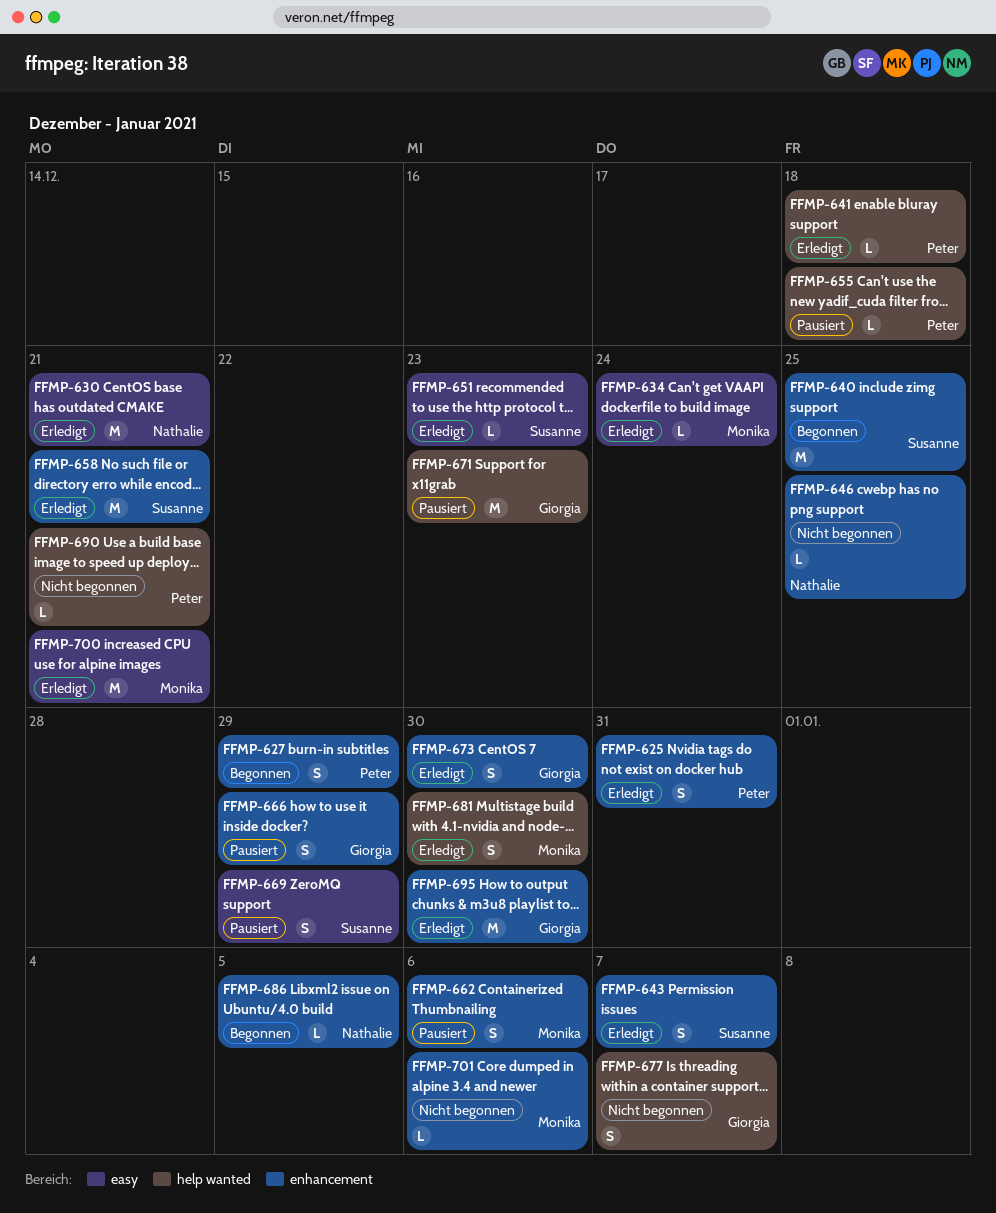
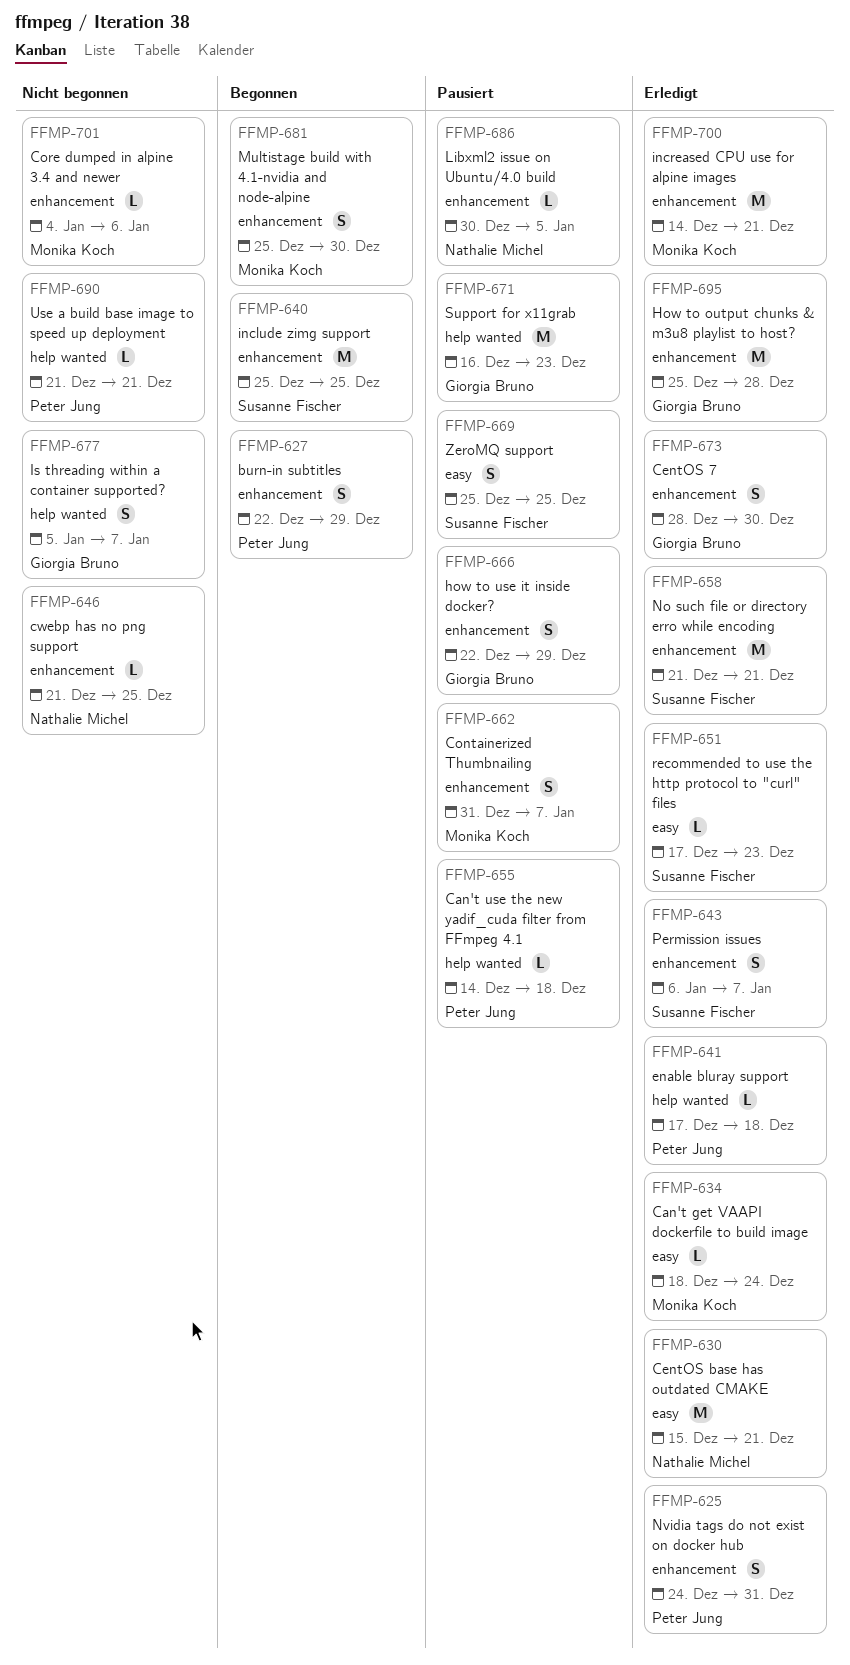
FFMP-662, due: Jan 6 -> Jan 7
FFMP-669, due: Dec 29 -> Dec 25
FFMP-681, status: Erledigt -> Begonnen
FFMP-681, label: help wanted -> enhancement
FFMP-686, status: Begonnen -> Pausiert
FFMP-695, due: Dec 30 -> Dec 28
FFMP-700, label: easy -> enhancement

